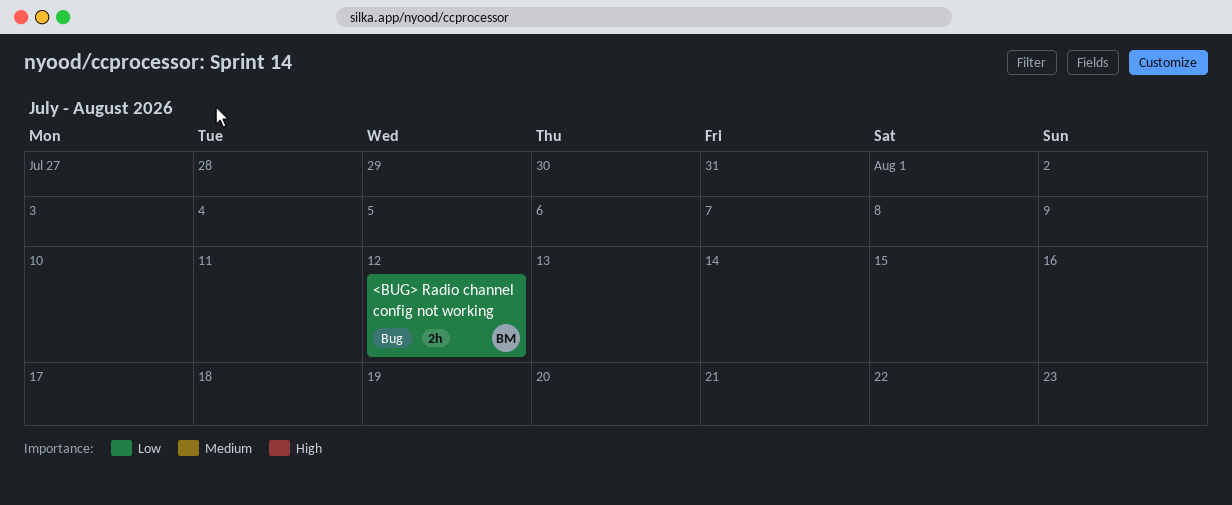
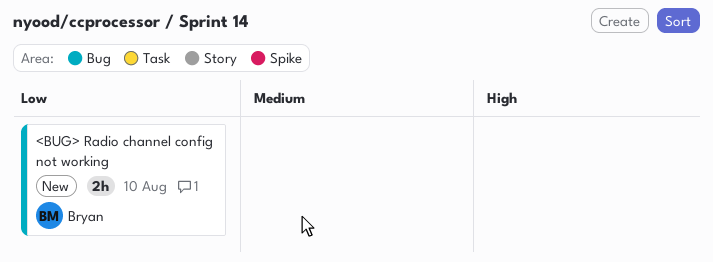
<BUG> Radio channel config not working, due: Aug 12 -> Aug 10

